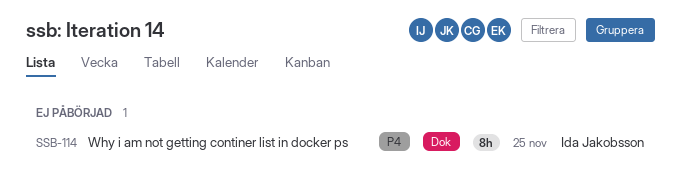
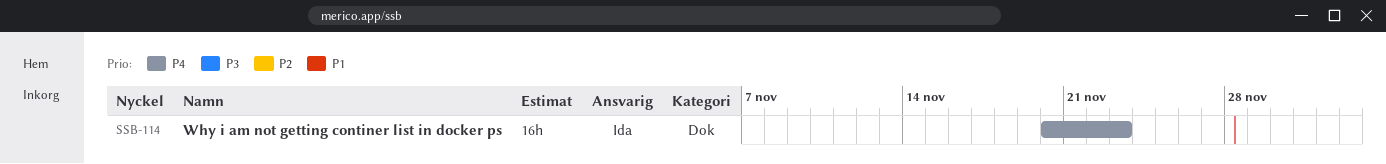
SSB-114, estimate: 8h -> 16h
SSB-114, due: Nov 25 -> Nov 23

